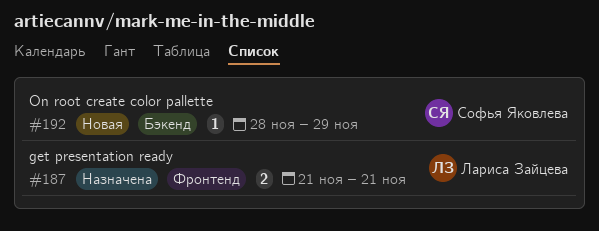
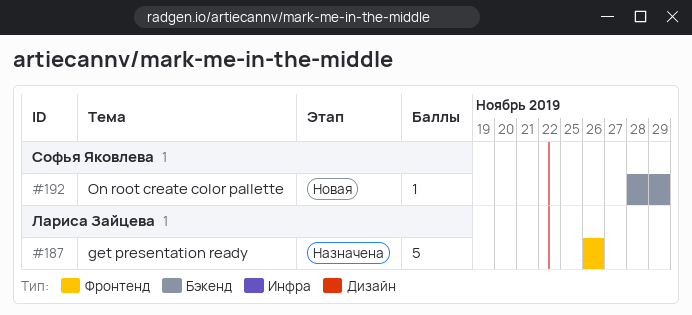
#187, estimate: 2 -> 5
#187, start: Nov 21 -> Nov 26
#187, due: Nov 21 -> Nov 26

